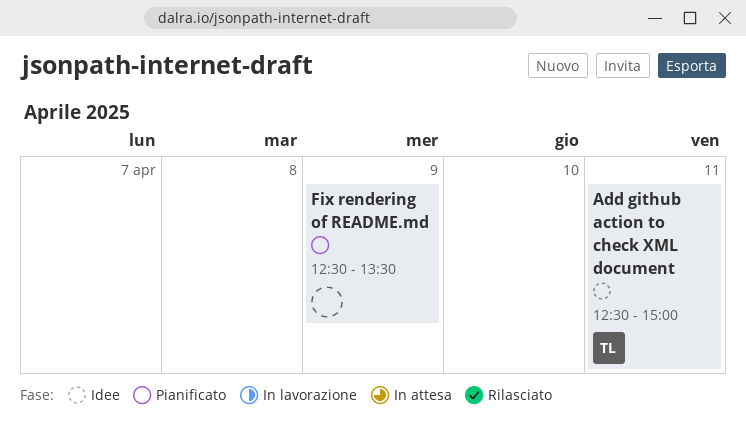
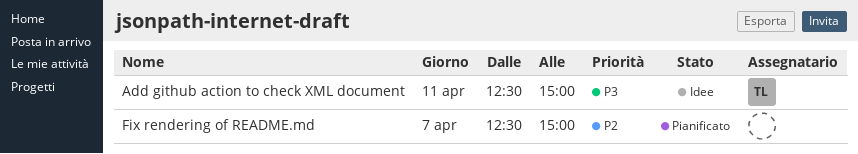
Fix rendering of README.md, day: Apr 9 -> Apr 7
Fix rendering of README.md, ends: 13:30 -> 15:00

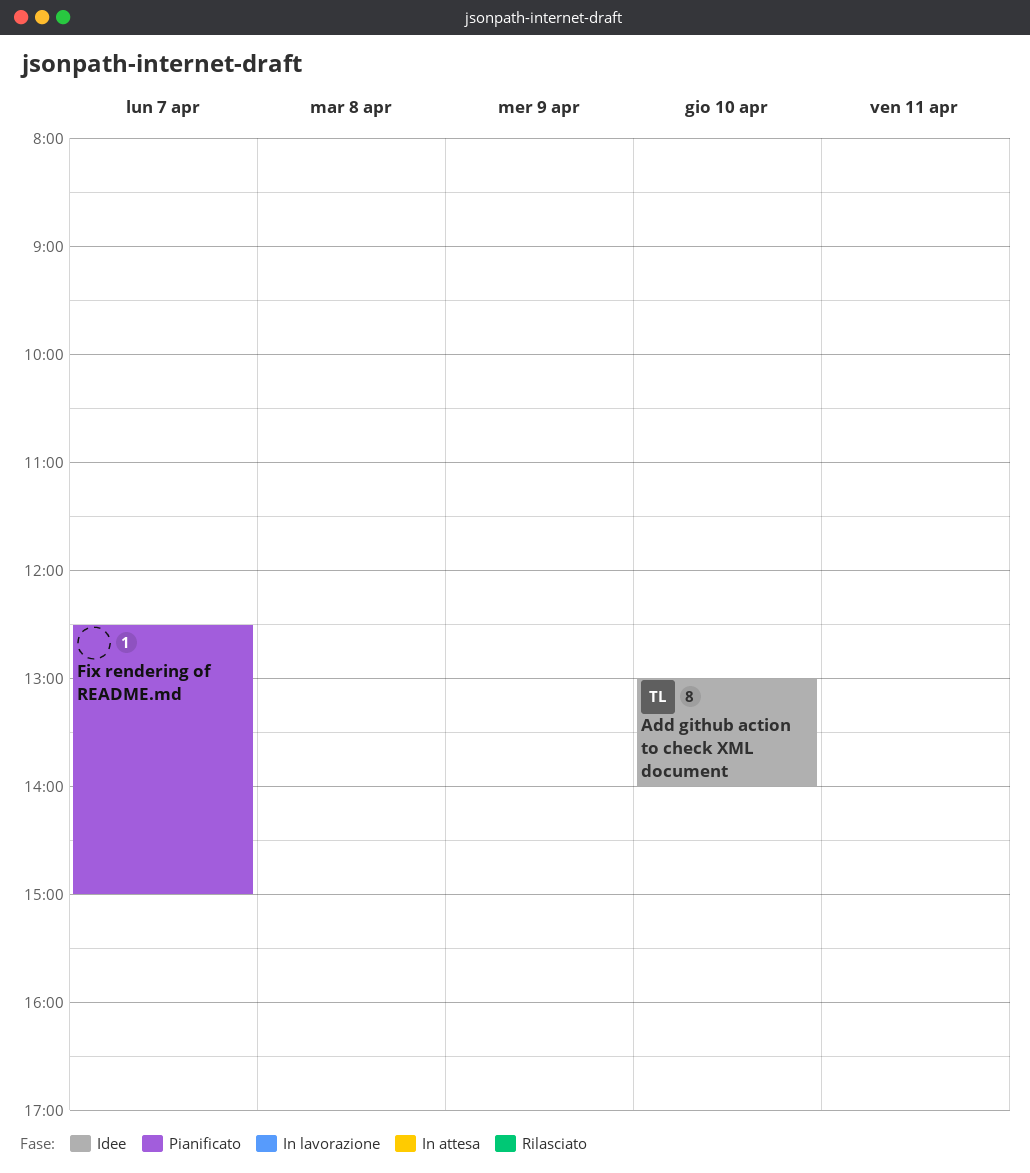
Add github action to check XML document, day: Apr 11 -> Apr 10
Add github action to check XML document, begins: 12:30 -> 13:00
Add github action to check XML document, ends: 15:00 -> 14:00

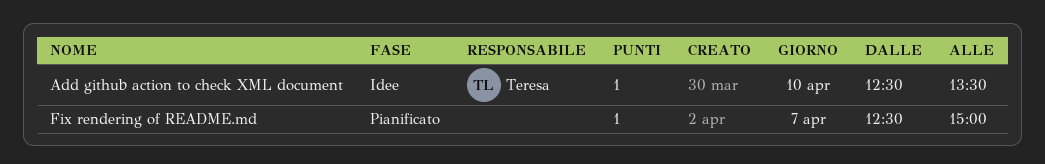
Add github action to check XML document, estimate: 8 -> 1
Add github action to check XML document, begins: 13:00 -> 12:30
Add github action to check XML document, ends: 14:00 -> 13:30

